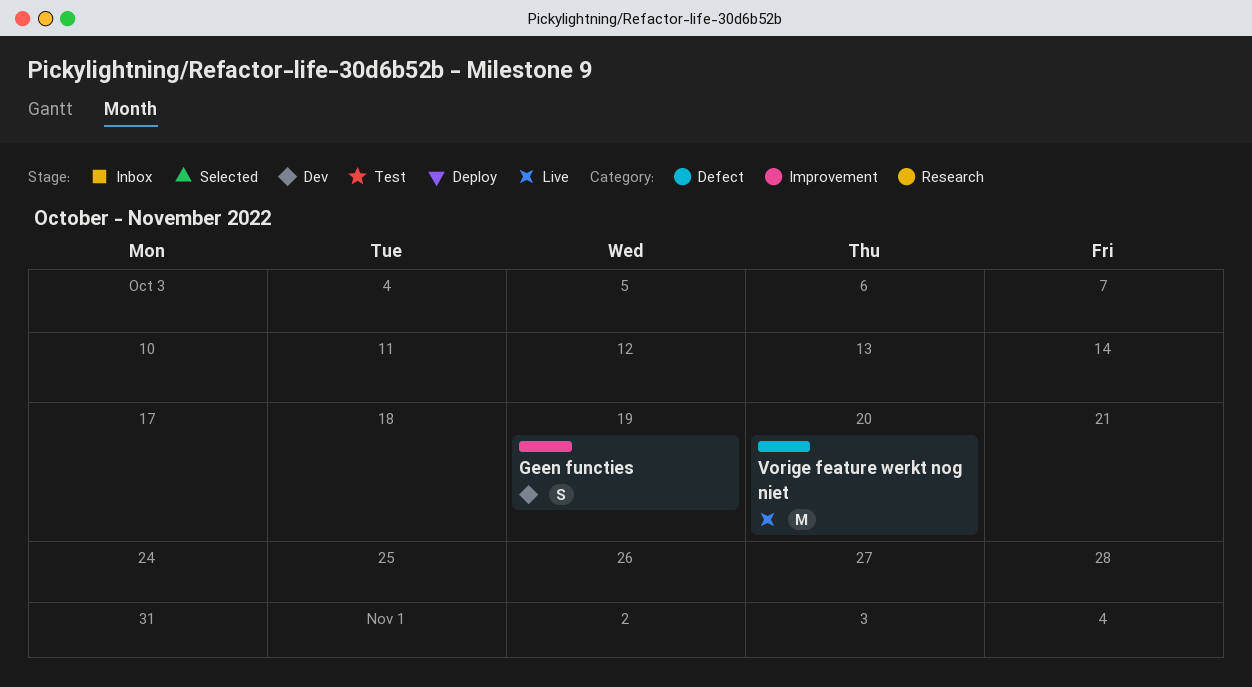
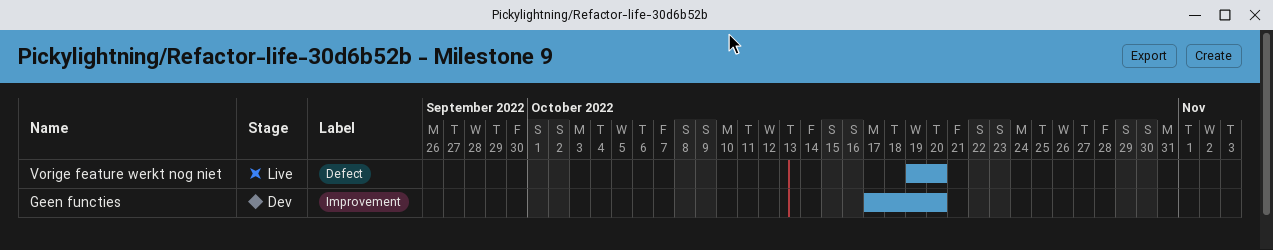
Geen functies, due: Oct 19 -> Oct 20

